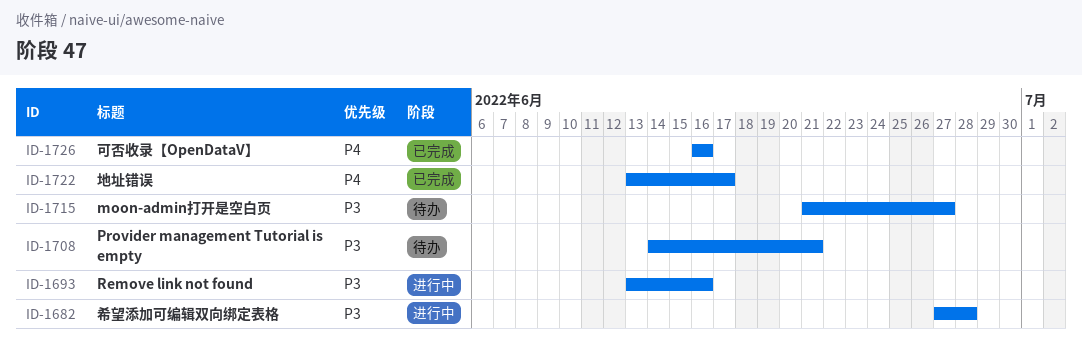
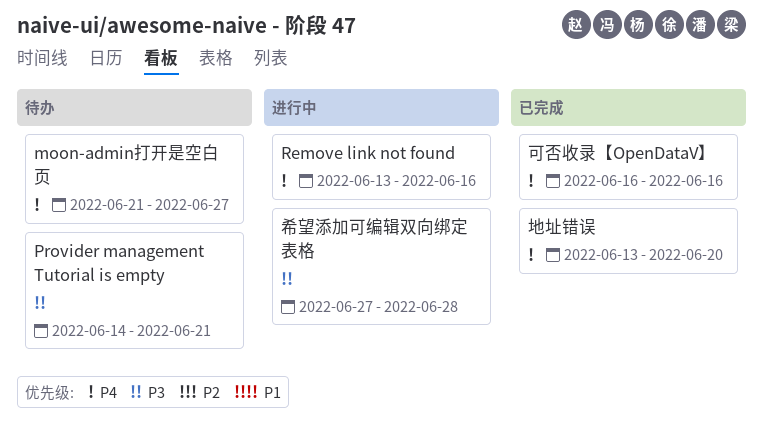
moon-admin打开是空白页, priority: P3 -> P4
Remove link not found, priority: P3 -> P4
地址错误, due: Jun 17 -> Jun 20

